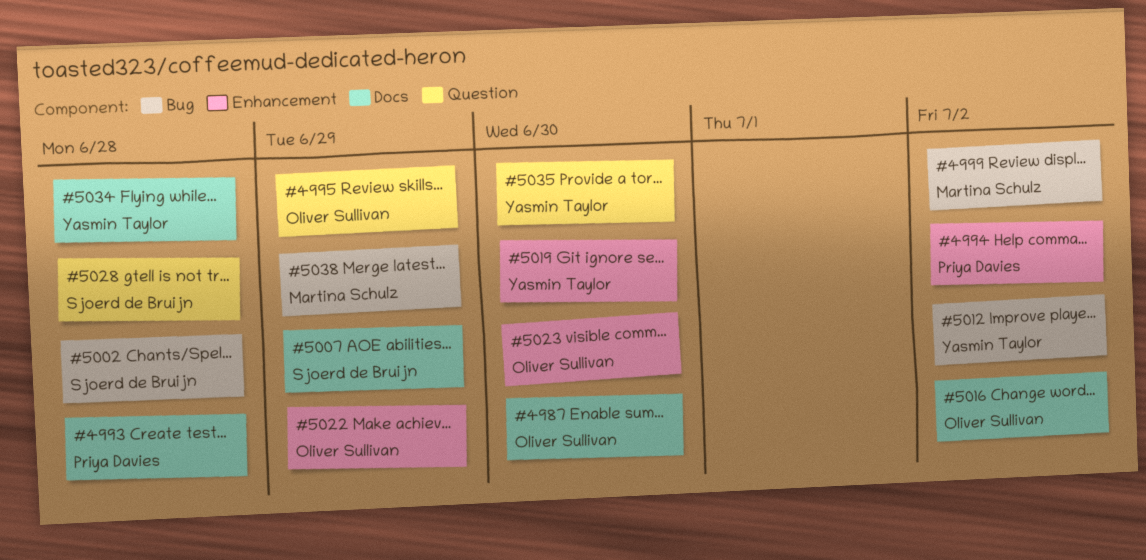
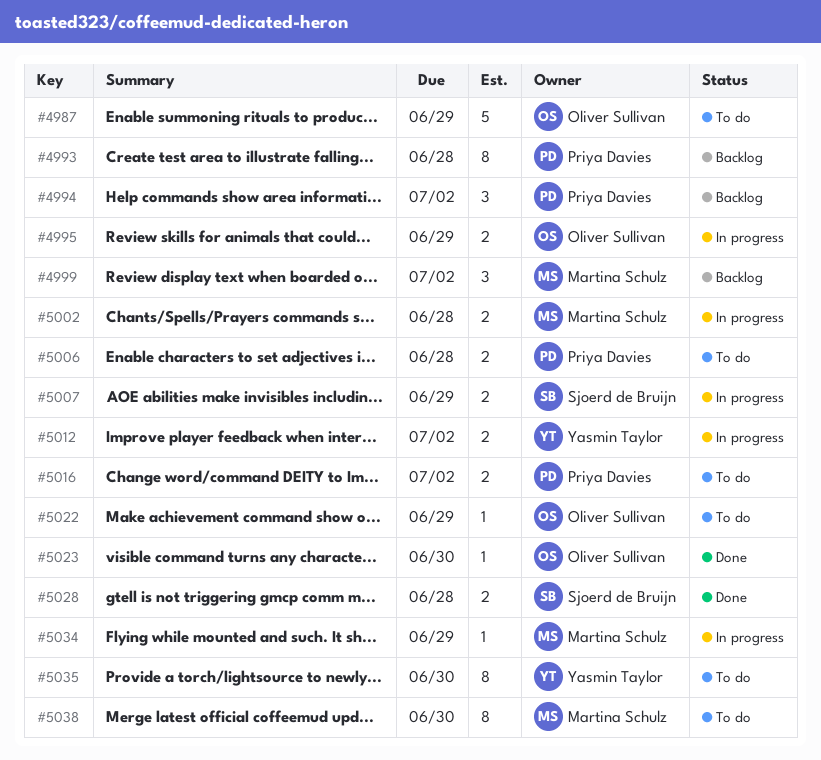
#4987, due: Jun 30 -> Jun 29
#5002, owner: Sjoerd de Bruijn -> Martina Schulz
#5006: none -> present
#5016, owner: Oliver Sullivan -> Priya Davies
#5019: present -> none
#5034, owner: Yasmin Taylor -> Martina Schulz
#5034, due: Jun 28 -> Jun 29
#5038, due: Jun 29 -> Jun 30

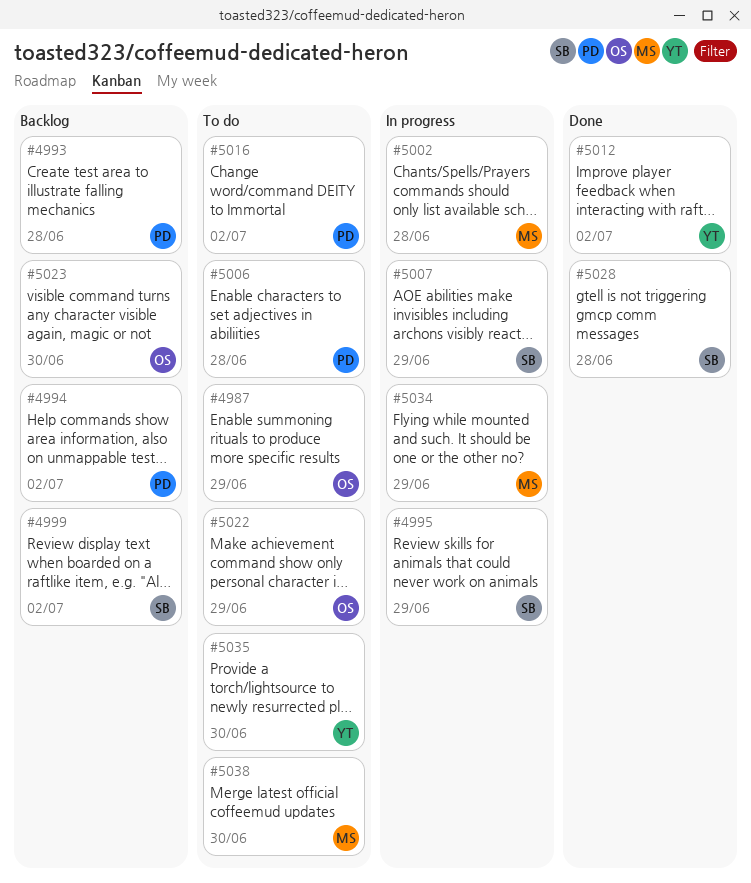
#4995, owner: Oliver Sullivan -> Sjoerd de Bruijn
#4999, owner: Martina Schulz -> Sjoerd de Bruijn
#5012, status: In progress -> Done
#5023, status: Done -> Backlog

